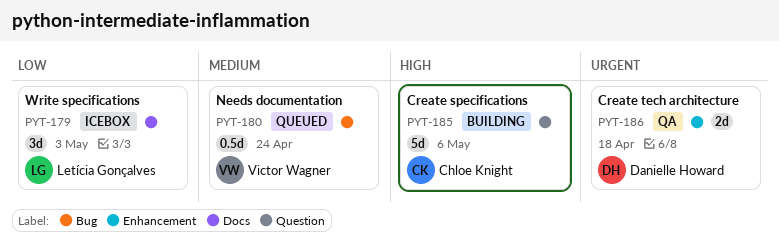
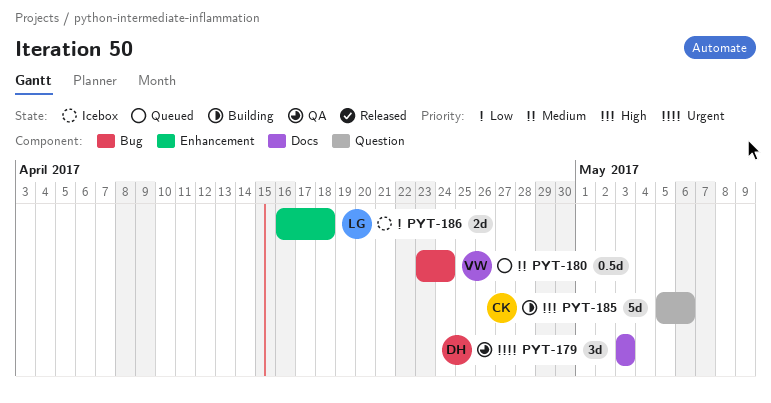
PYT-179, status: Icebox -> QA
PYT-179, owner: Letícia Gonçalves -> Danielle Howard
PYT-179, priority: Low -> Urgent
PYT-186, status: QA -> Icebox
PYT-186, owner: Danielle Howard -> Letícia Gonçalves
PYT-186, priority: Urgent -> Low

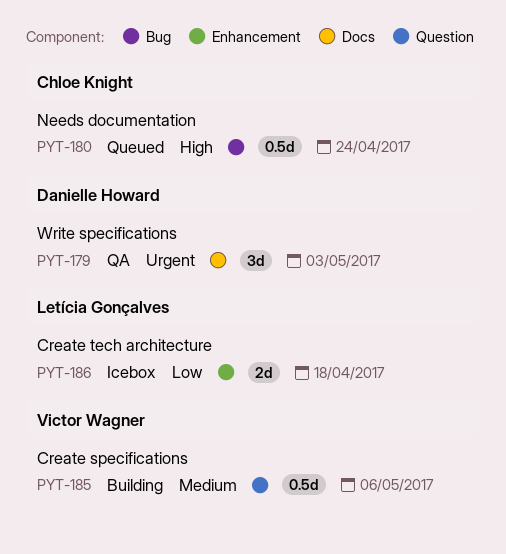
PYT-180, owner: Victor Wagner -> Chloe Knight
PYT-180, priority: Medium -> High
PYT-185, owner: Chloe Knight -> Victor Wagner
PYT-185, priority: High -> Medium
PYT-185, estimate: 5d -> 0.5d

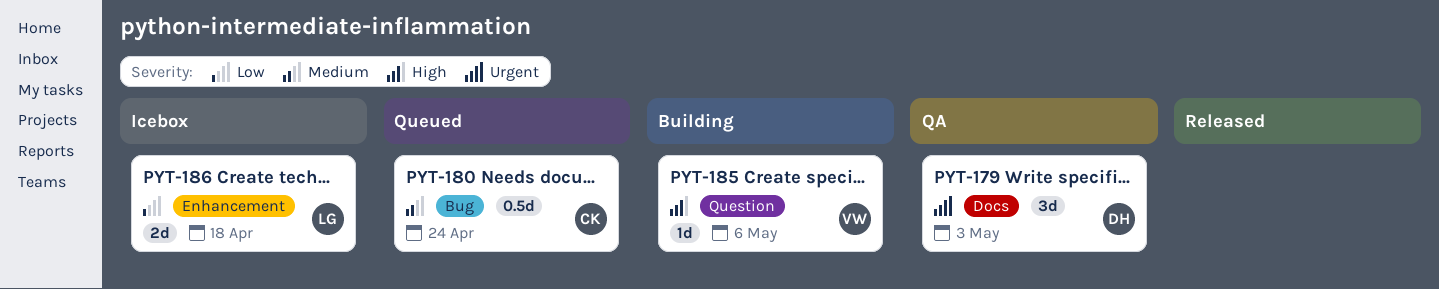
PYT-180, priority: High -> Medium
PYT-185, priority: Medium -> High
PYT-185, estimate: 0.5d -> 1d

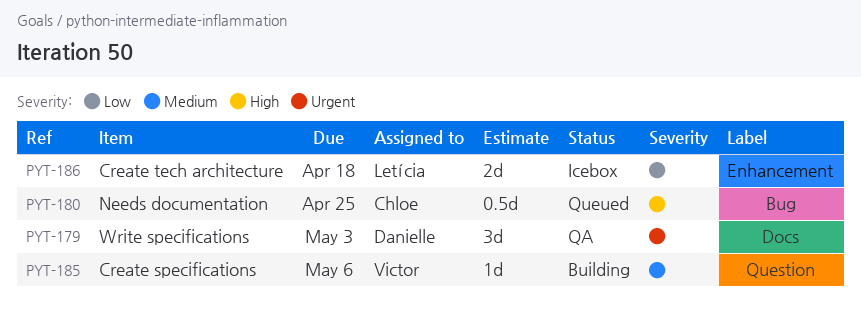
PYT-180, priority: Medium -> High
PYT-180, due: Apr 24 -> Apr 25
PYT-185, priority: High -> Medium

